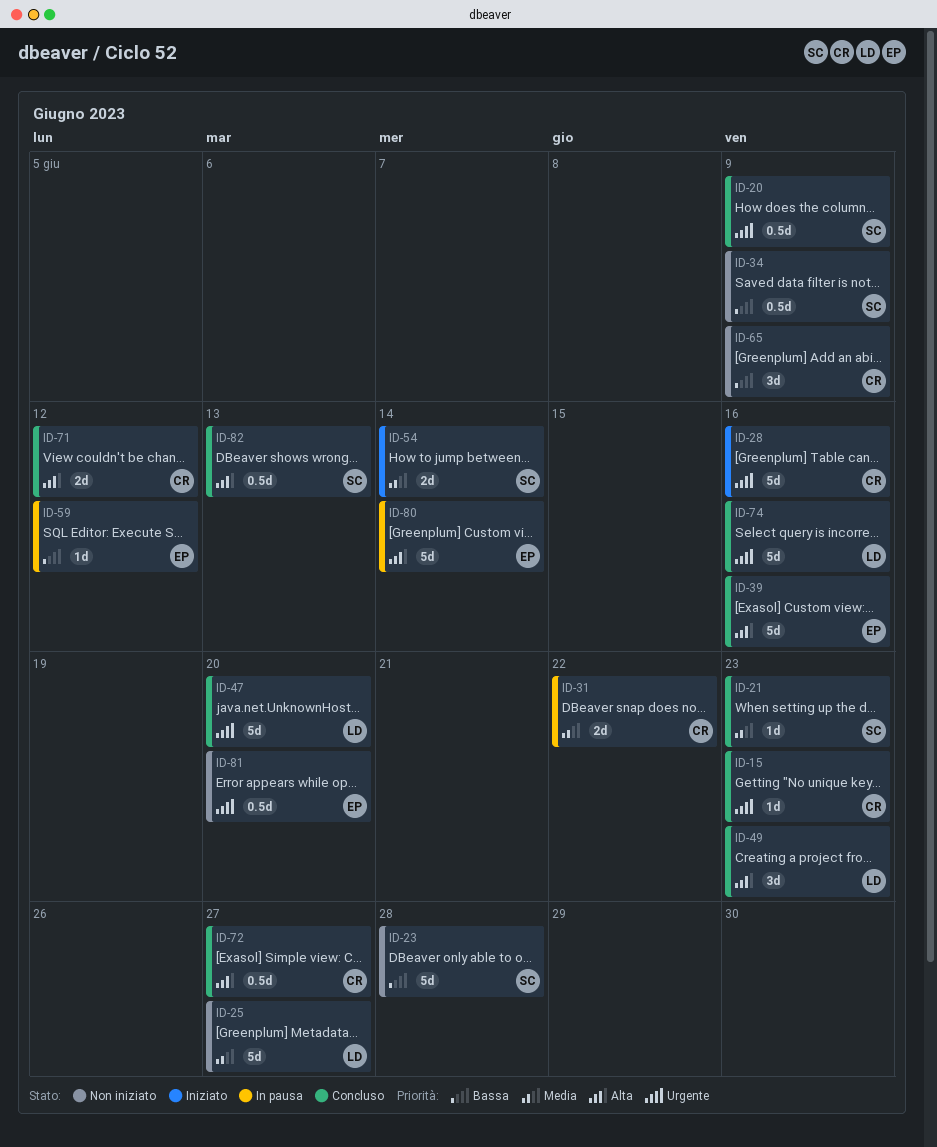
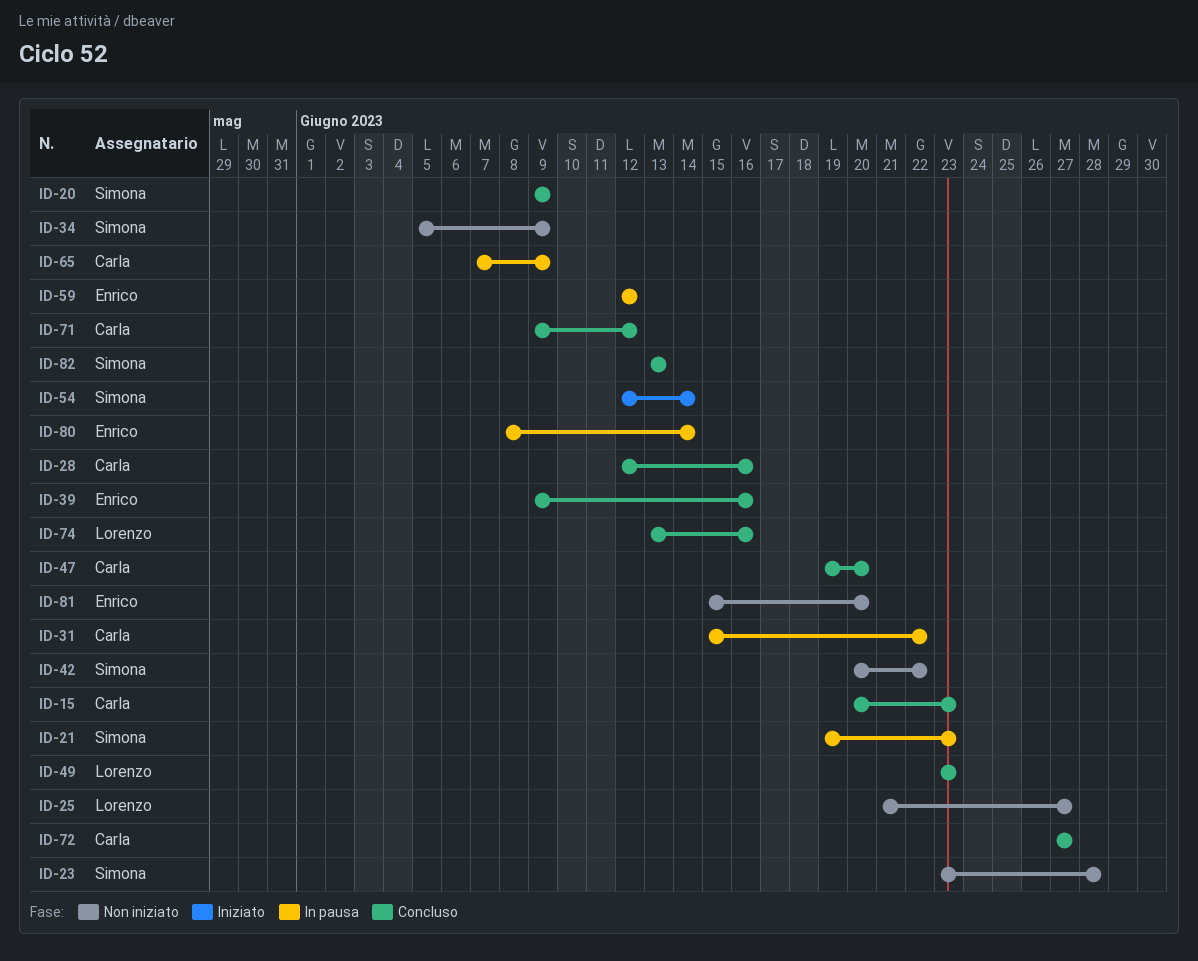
ID-21, status: Concluso -> In pausa
ID-28, status: Iniziato -> Concluso
ID-42: none -> present
ID-47, owner: Lorenzo -> Carla
ID-65, status: Non iniziato -> In pausa

